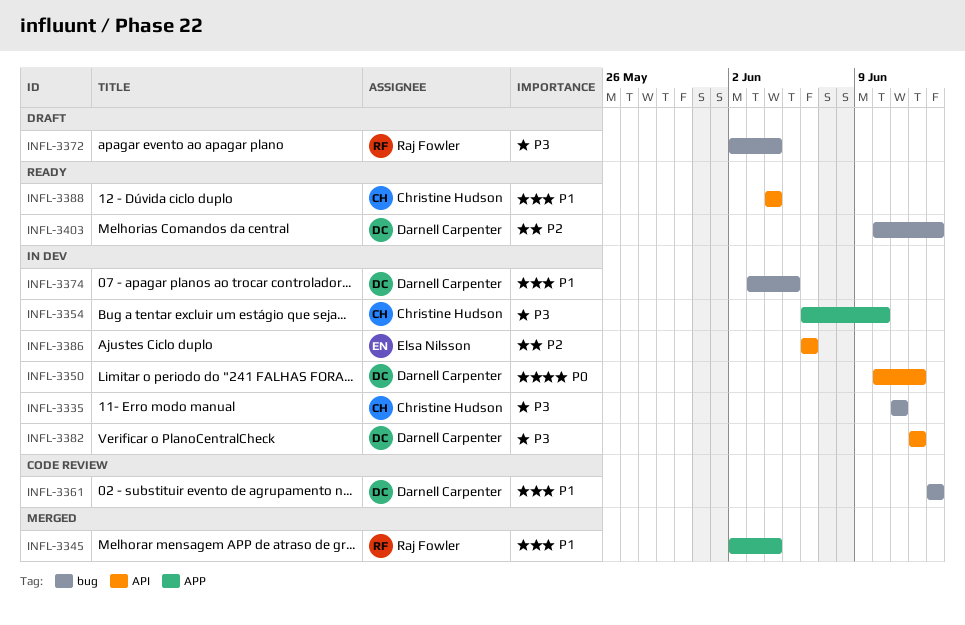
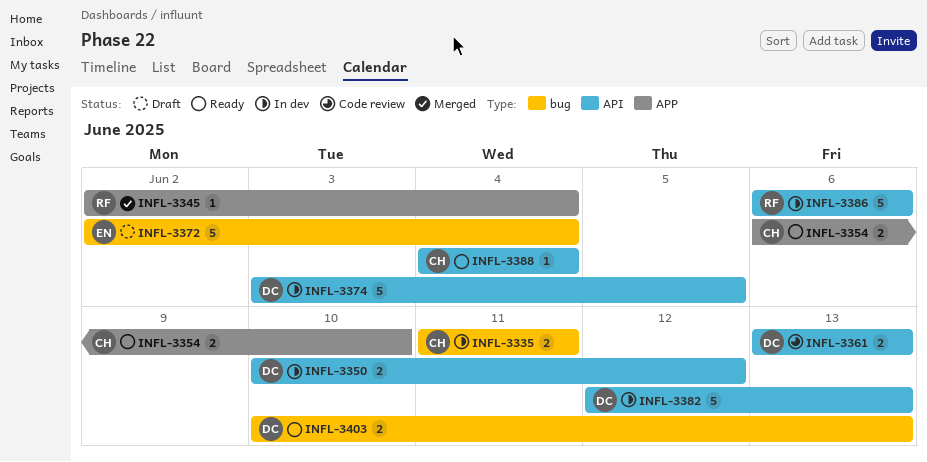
INFL-3354, status: In dev -> Ready
INFL-3361, label: bug -> API
INFL-3372, owner: Raj Fowler -> Elsa Nilsson
INFL-3374, label: bug -> API
INFL-3382, due: Jun 12 -> Jun 13
INFL-3386, owner: Elsa Nilsson -> Raj Fowler

